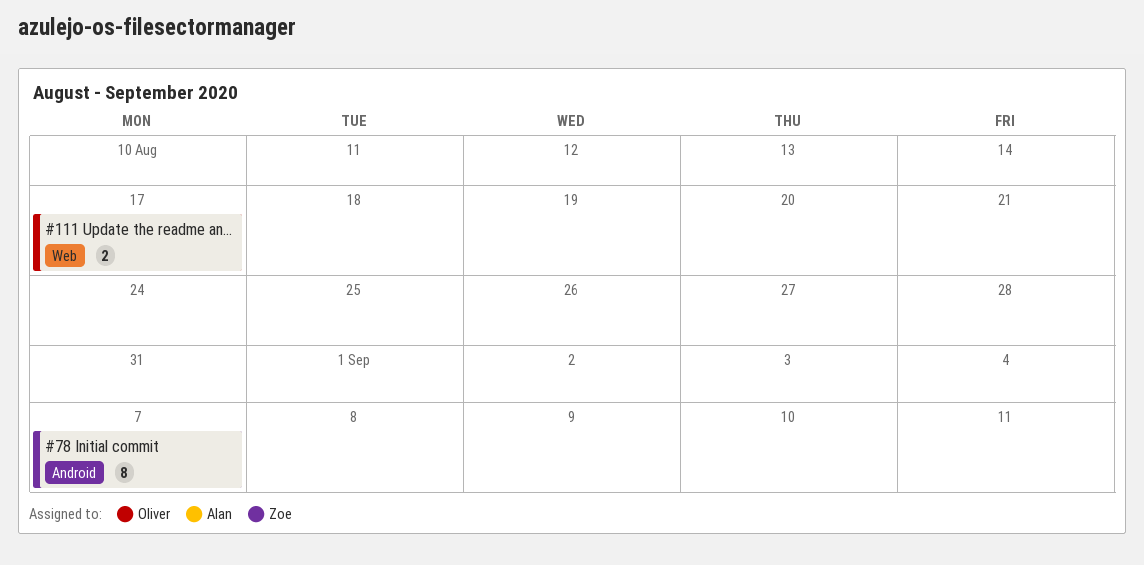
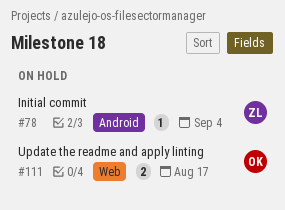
#78, estimate: 8 -> 1
#78, due: Sep 7 -> Sep 4

